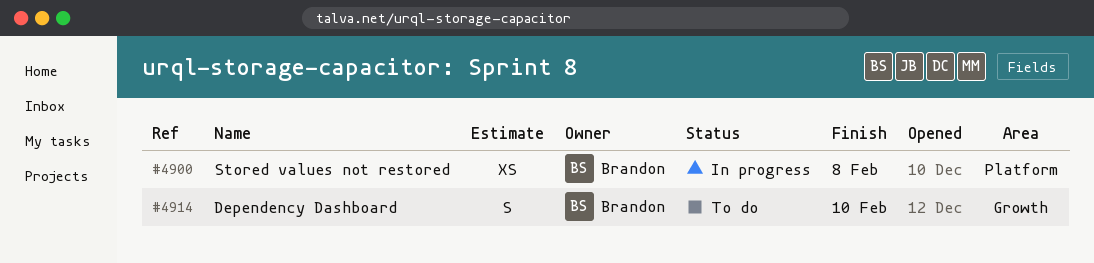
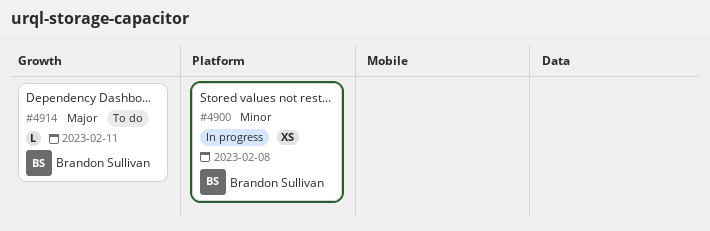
#4914, estimate: S -> L
#4914, due: Feb 10 -> Feb 11

